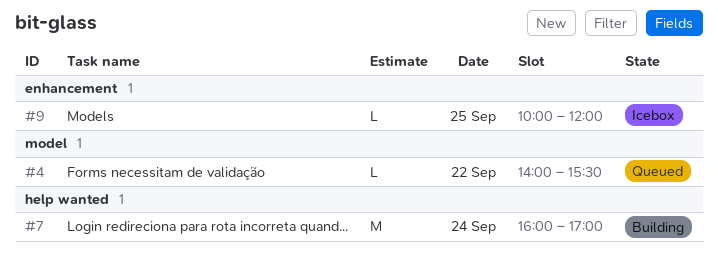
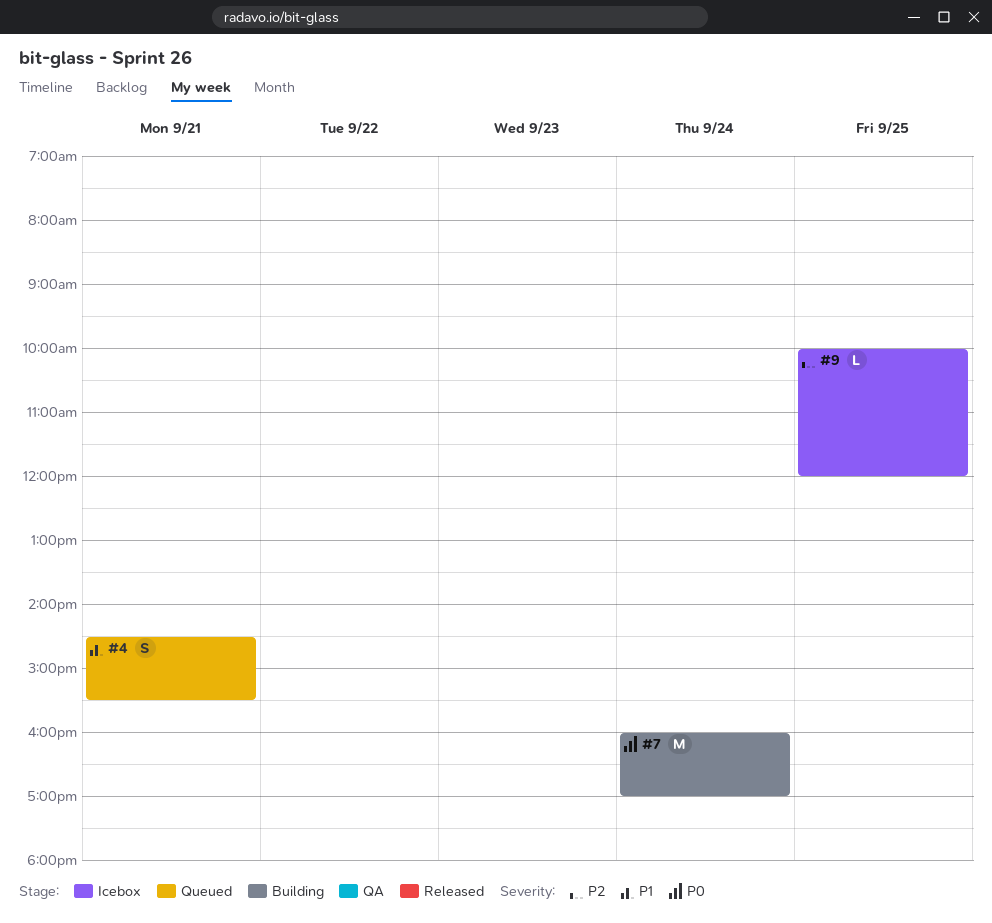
#4, estimate: L -> S
#4, day: Sep 22 -> Sep 21
#4, begins: 14:00 -> 14:30

